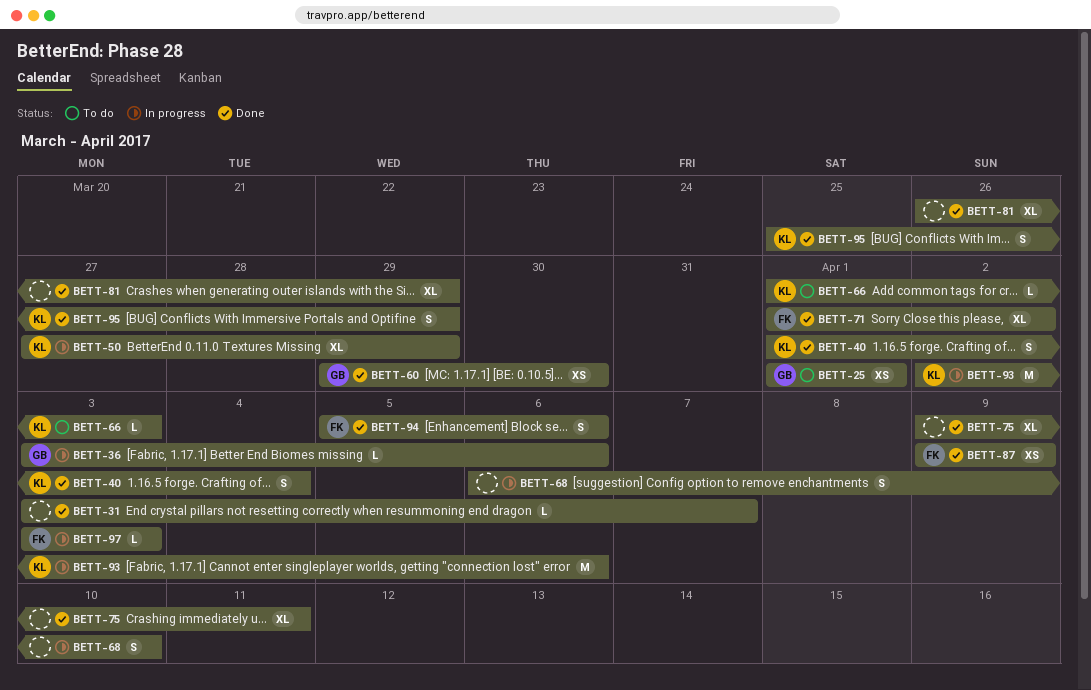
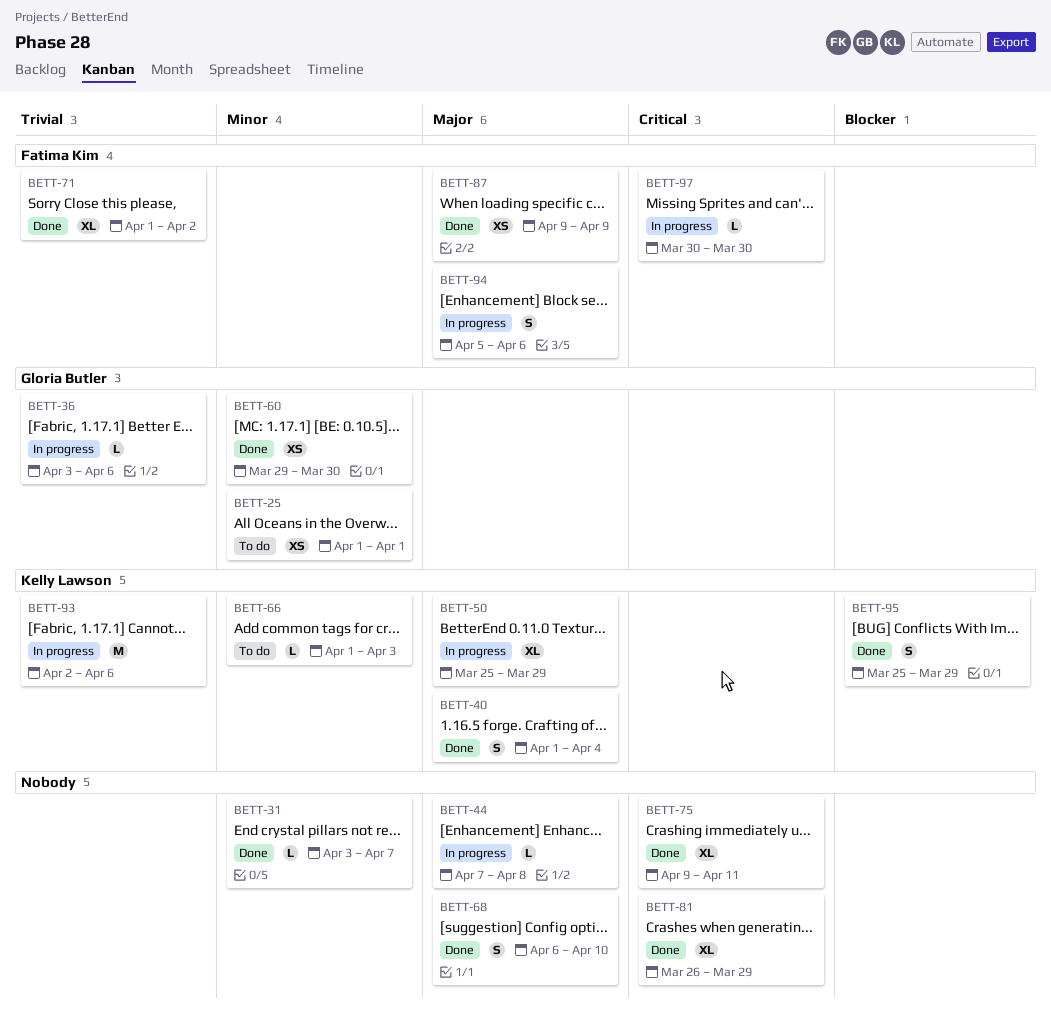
BETT-44: none -> present
BETT-50, start: Mar 27 -> Mar 25
BETT-68, status: In progress -> Done
BETT-94, status: Done -> In progress
BETT-97, start: Apr 3 -> Mar 30
BETT-97, due: Apr 3 -> Mar 30

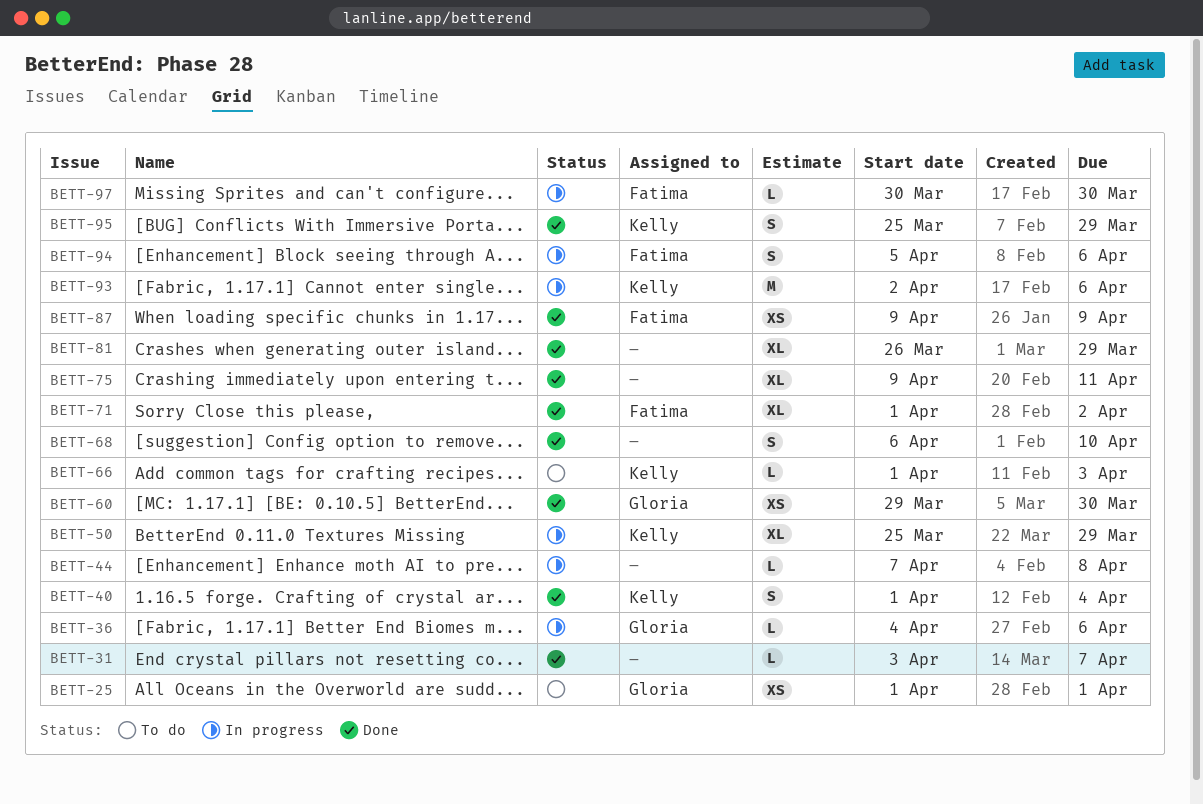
BETT-36, start: Apr 3 -> Apr 4

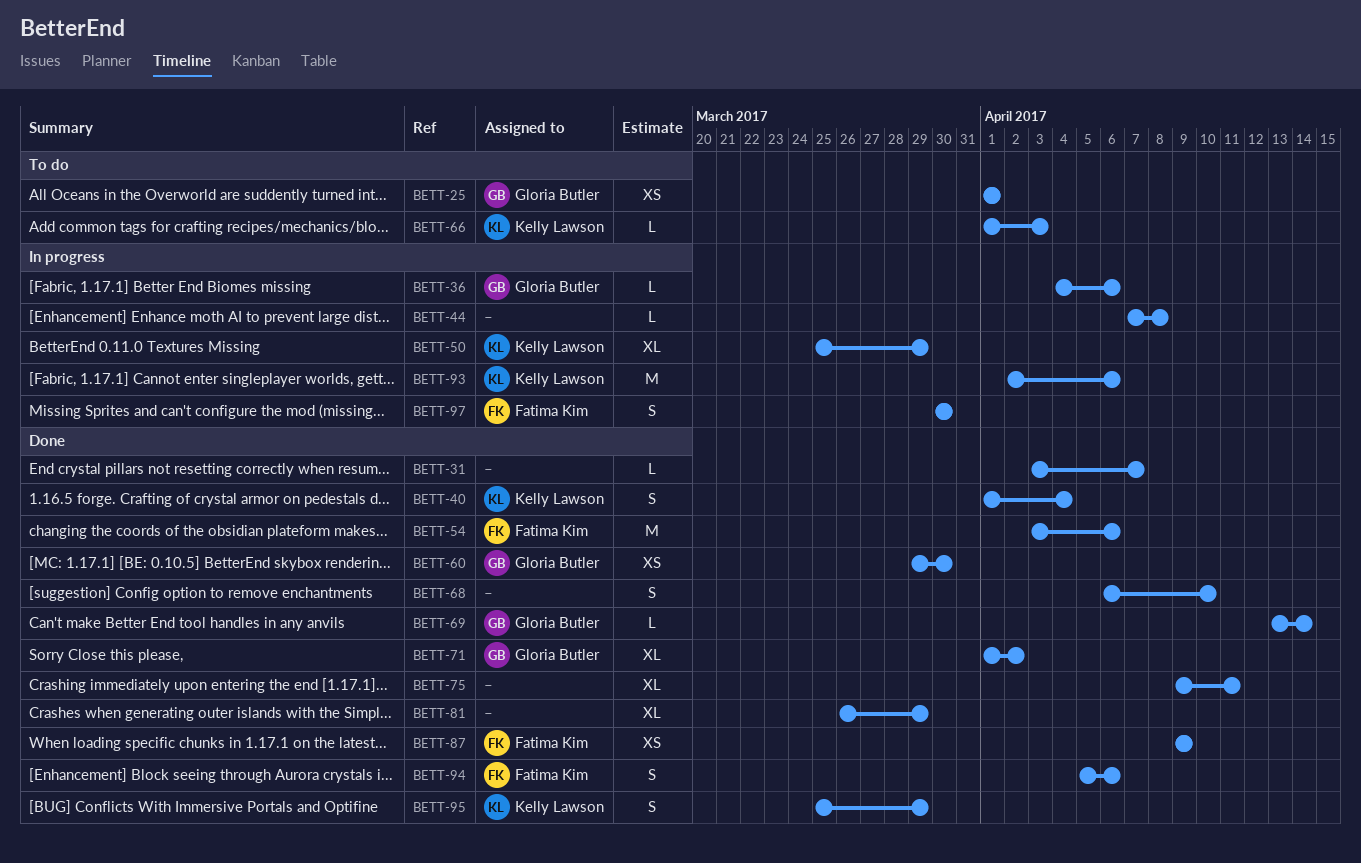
BETT-54: none -> present
BETT-69: none -> present
BETT-71, owner: Fatima Kim -> Gloria Butler
BETT-94, status: In progress -> Done
BETT-97, estimate: L -> S

